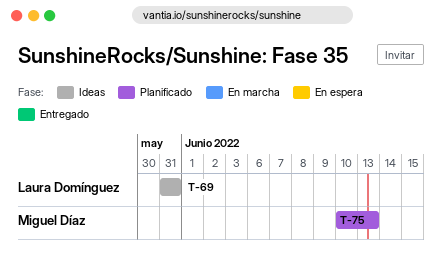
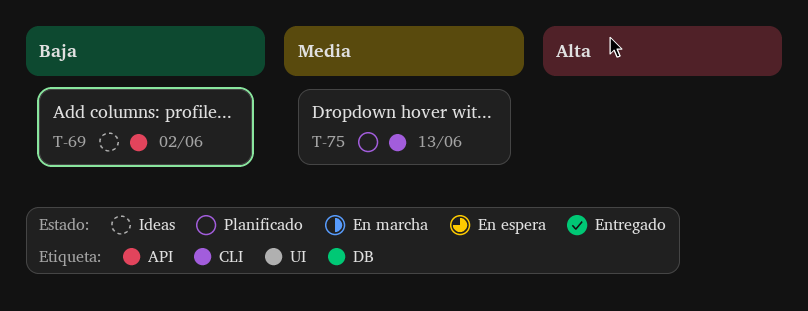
T-69, due: May 31 -> Jun 2

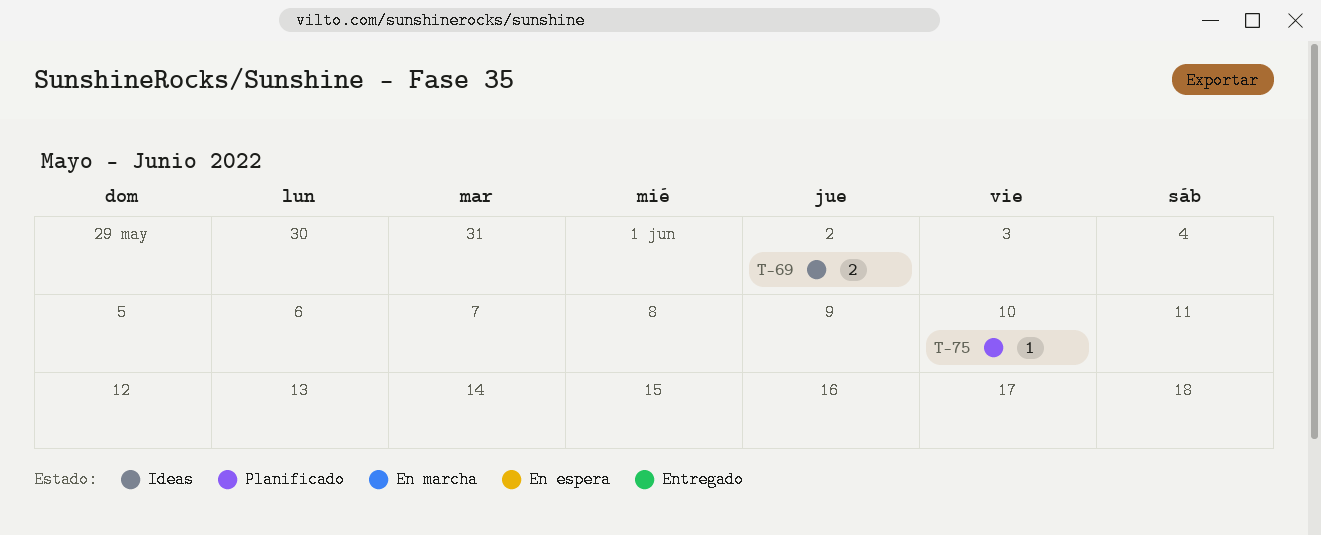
T-75, due: Jun 13 -> Jun 10

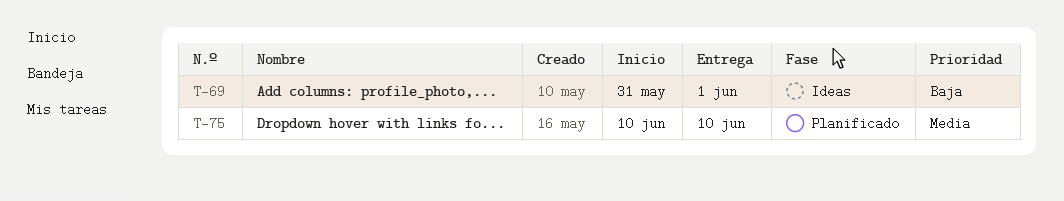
T-69, due: Jun 2 -> Jun 1

